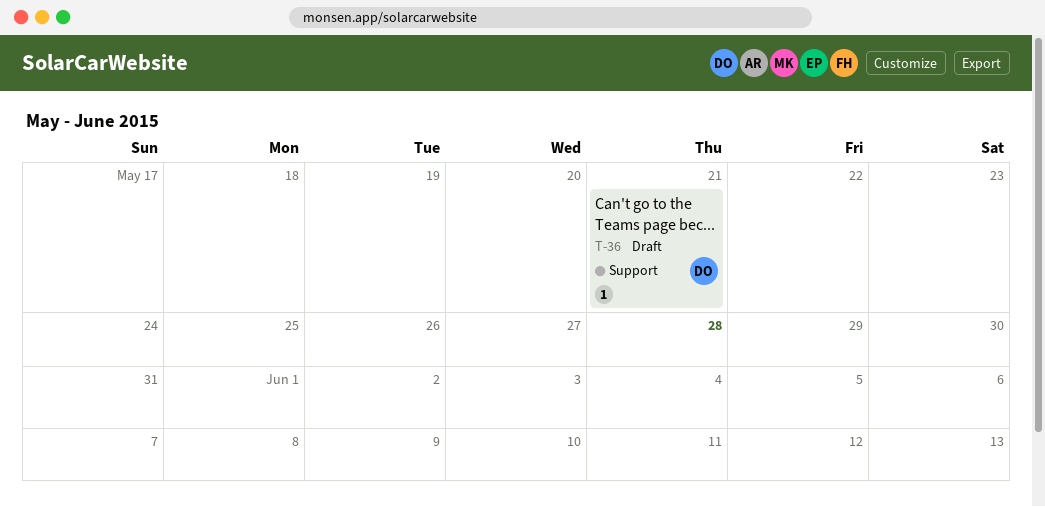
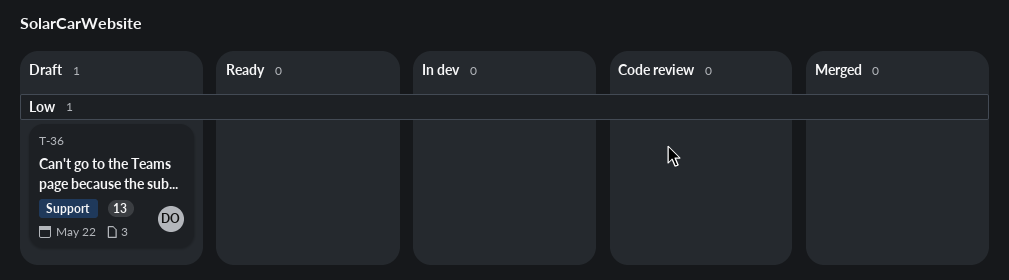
T-36, estimate: 1 -> 13
T-36, due: May 21 -> May 22

